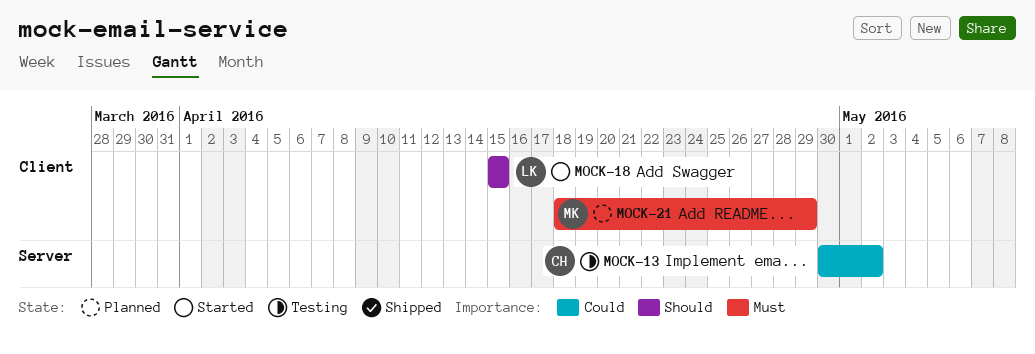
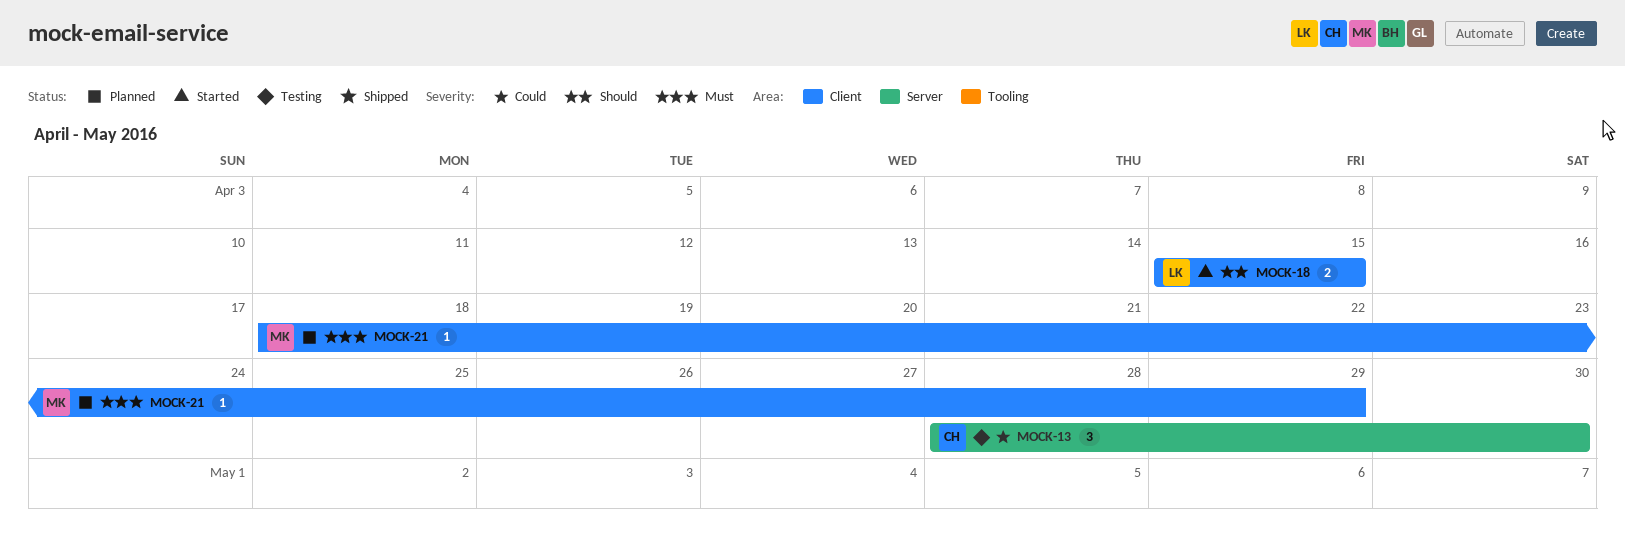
MOCK-13, start: Apr 30 -> Apr 28
MOCK-13, due: May 2 -> Apr 30

